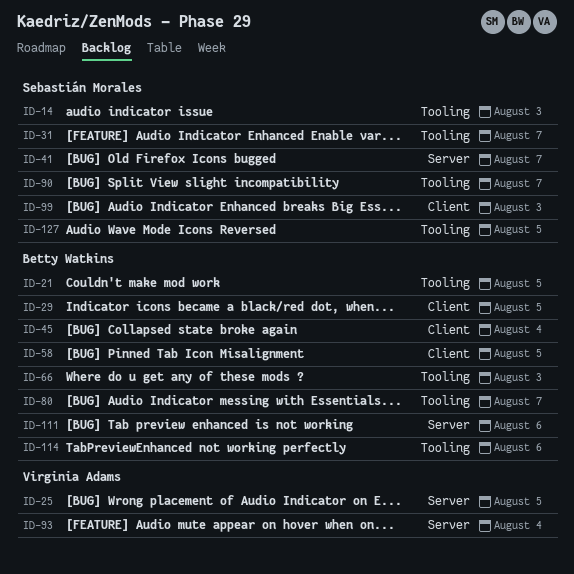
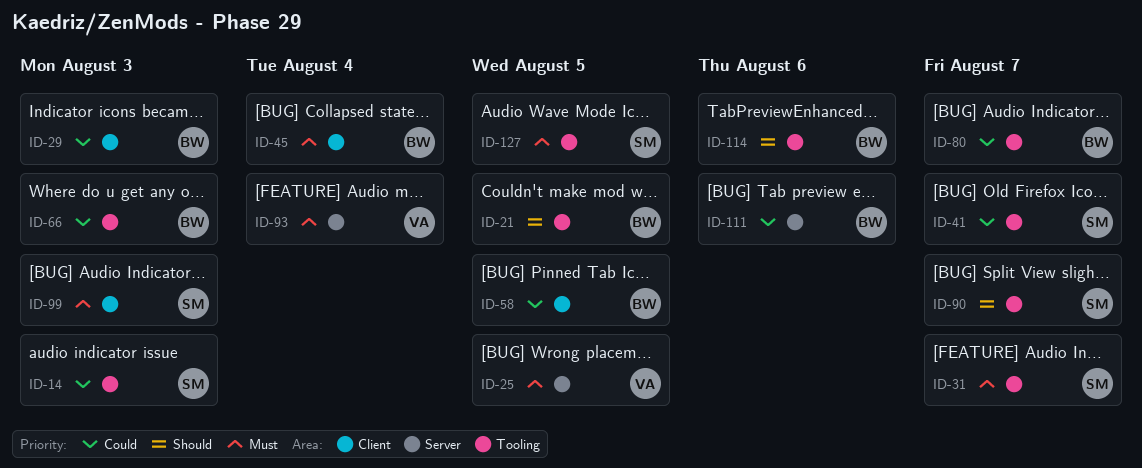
ID-29, due: Aug 5 -> Aug 3
ID-41, label: Server -> Tooling

